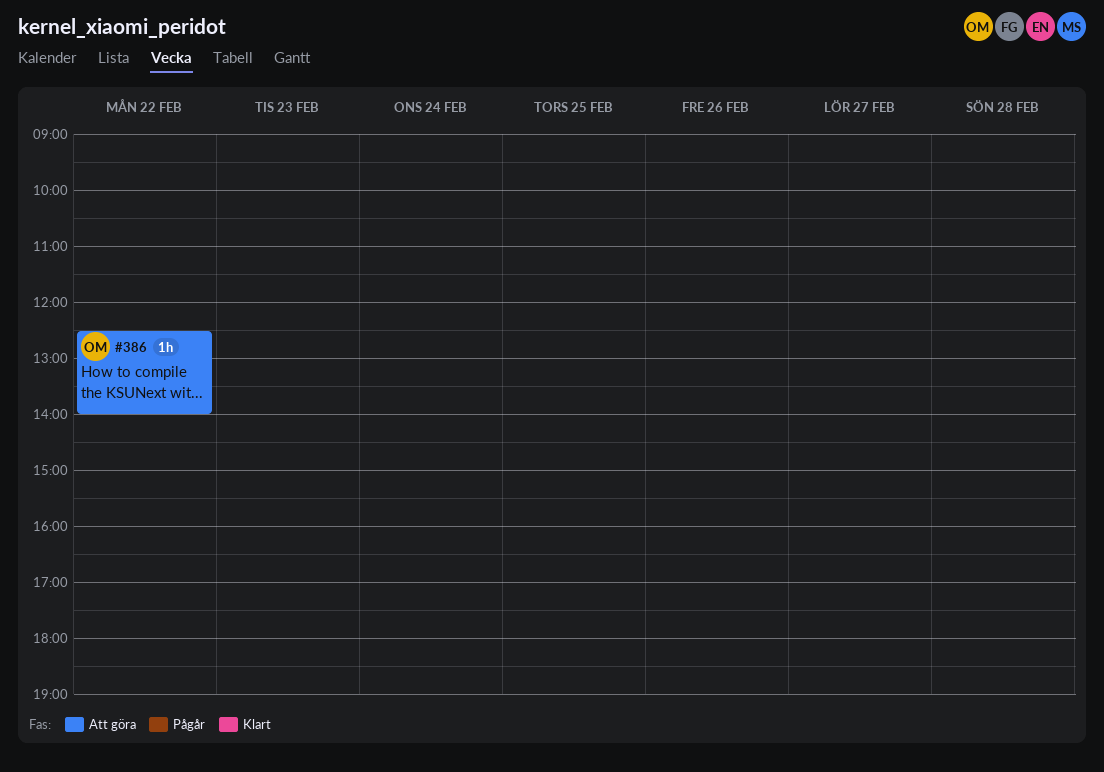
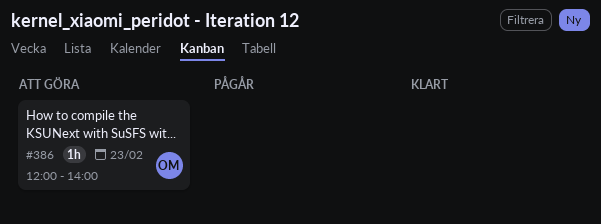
#386, day: Feb 22 -> Feb 23
#386, begins: 12:30 -> 12:00

